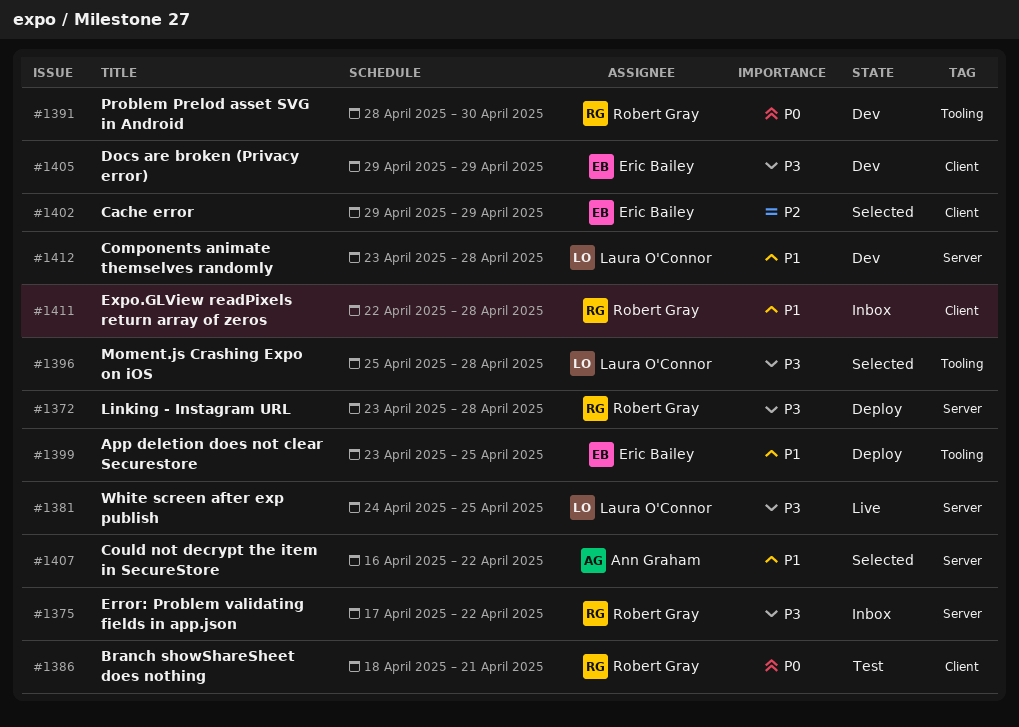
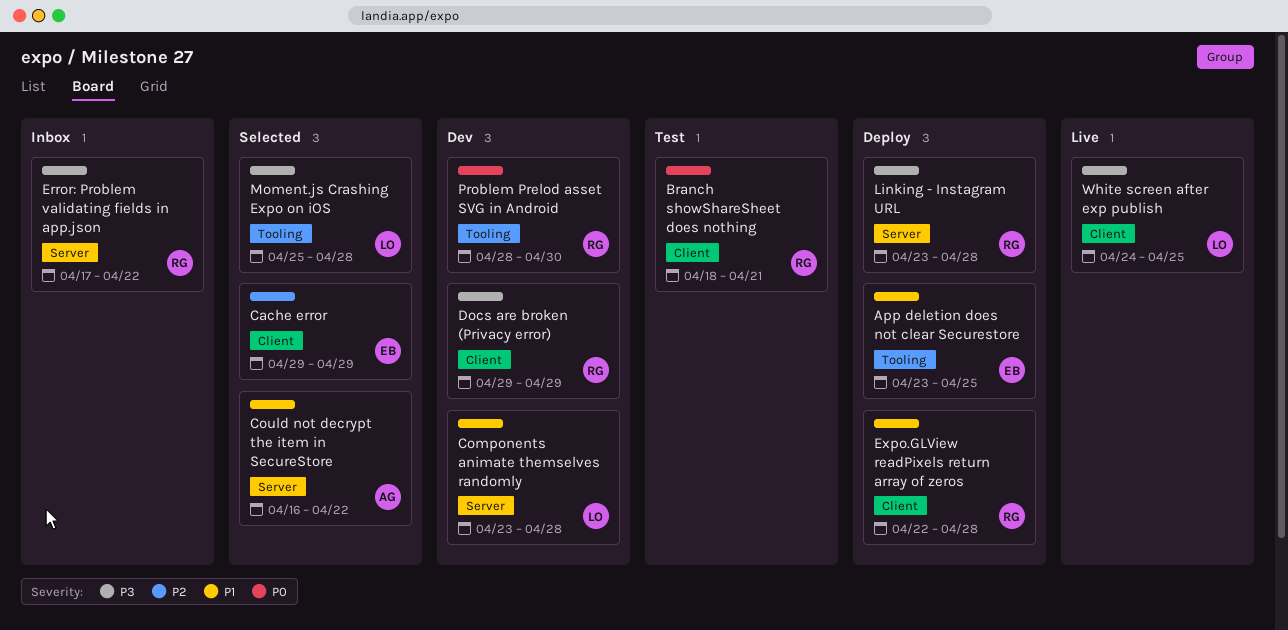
Docs are broken (Privacy error), owner: Eric Bailey -> Robert Gray
Expo.GLView readPixels return array of zeros, status: Inbox -> Deploy
White screen after exp publish, label: Server -> Client

